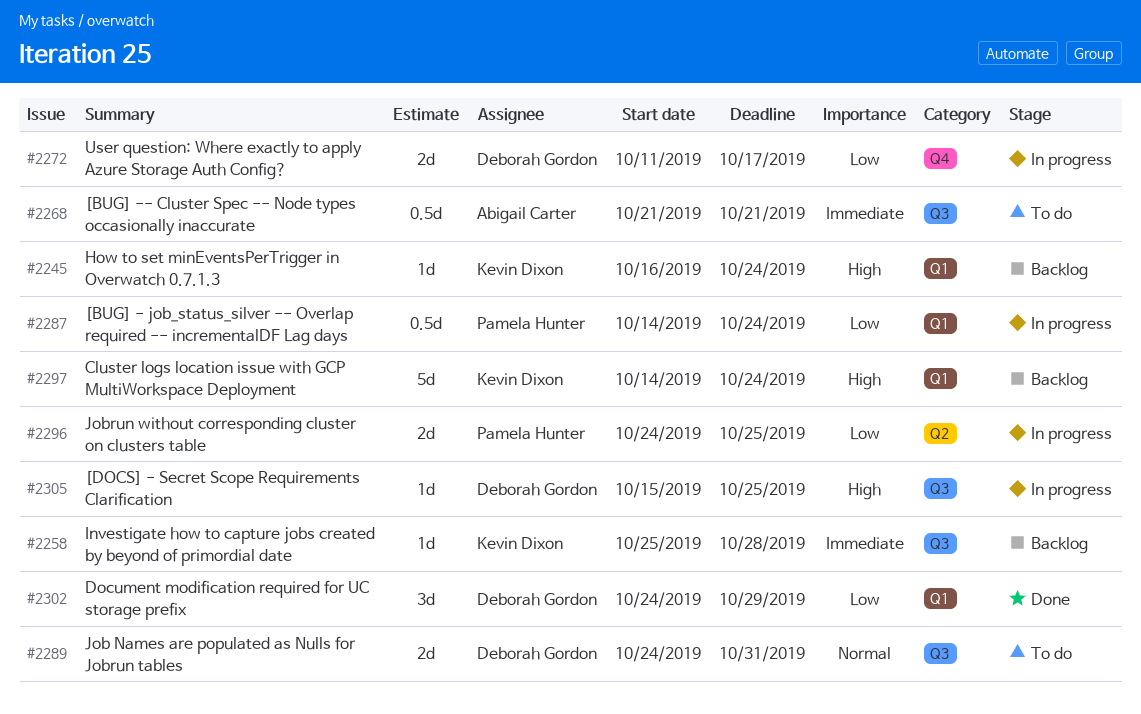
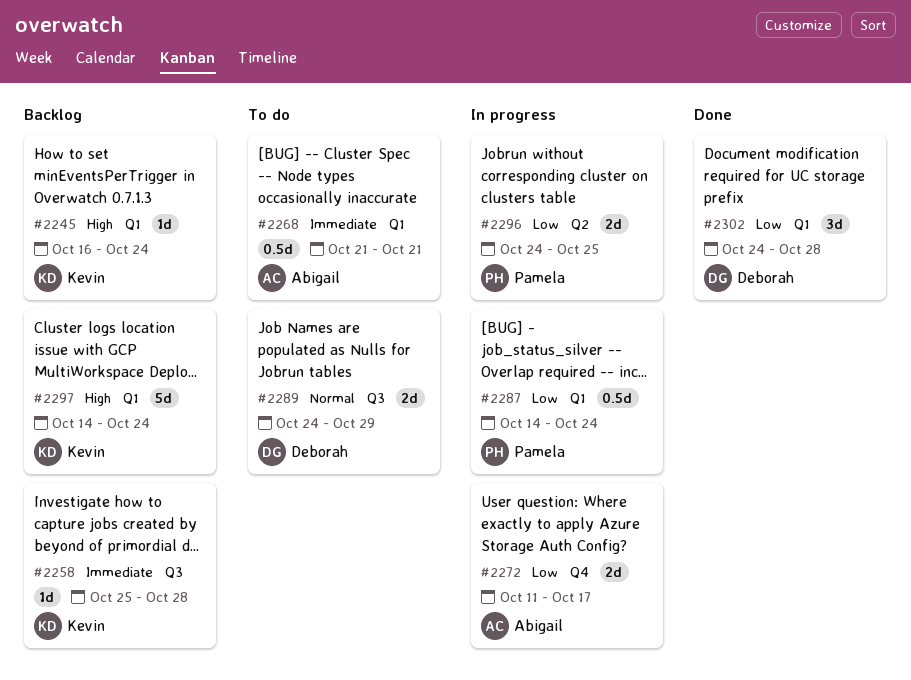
#2268, label: Q3 -> Q1
#2272, owner: Deborah Gordon -> Abigail Carter
#2289, due: Oct 31 -> Oct 29
#2302, due: Oct 29 -> Oct 28
#2305: present -> none

